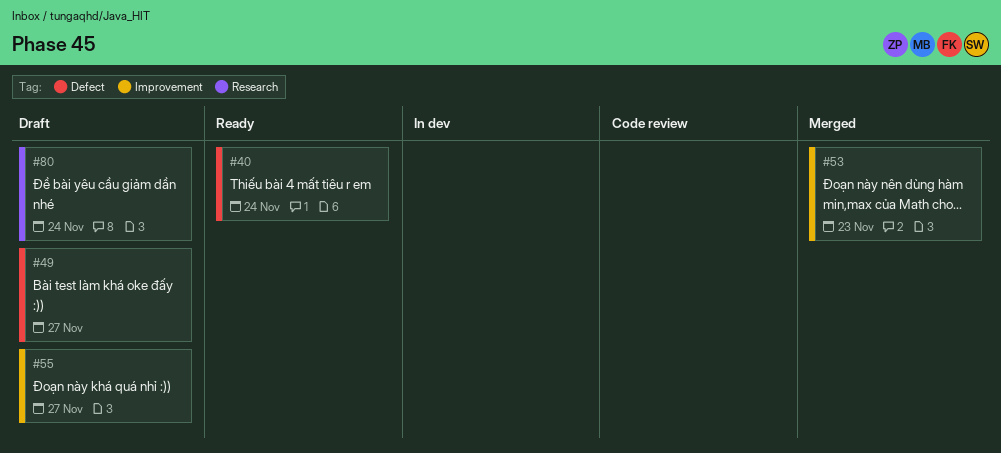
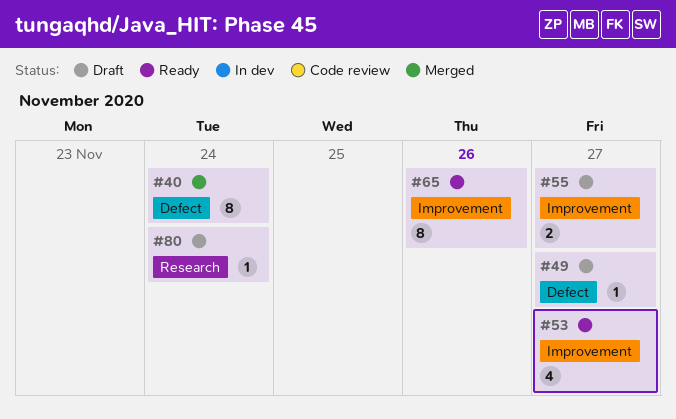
#40, status: Ready -> Merged
#53, status: Merged -> Ready
#53, due: Nov 23 -> Nov 27
#65: none -> present

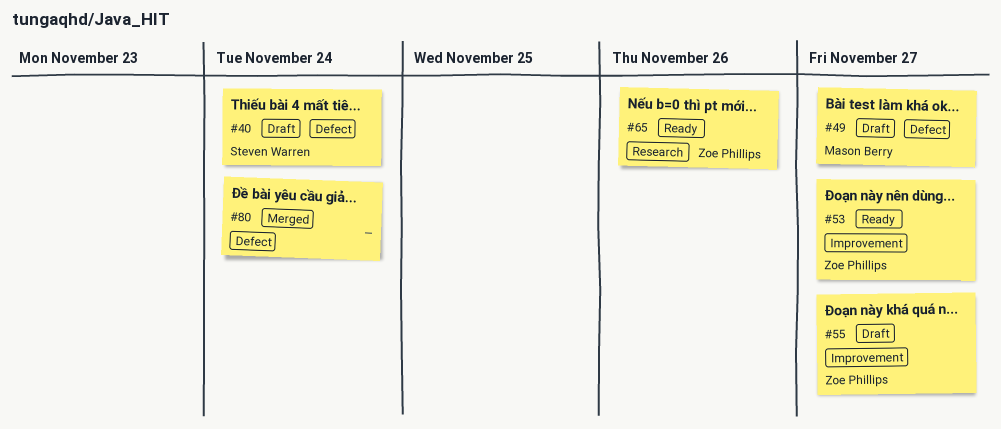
#40, status: Merged -> Draft
#65, label: Improvement -> Research
#80, status: Draft -> Merged
#80, label: Research -> Defect

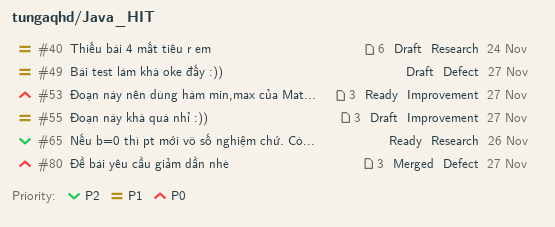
#40, label: Defect -> Research
#80, due: Nov 24 -> Nov 27

